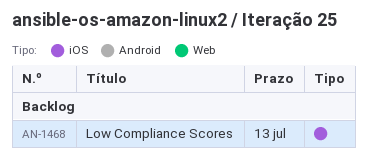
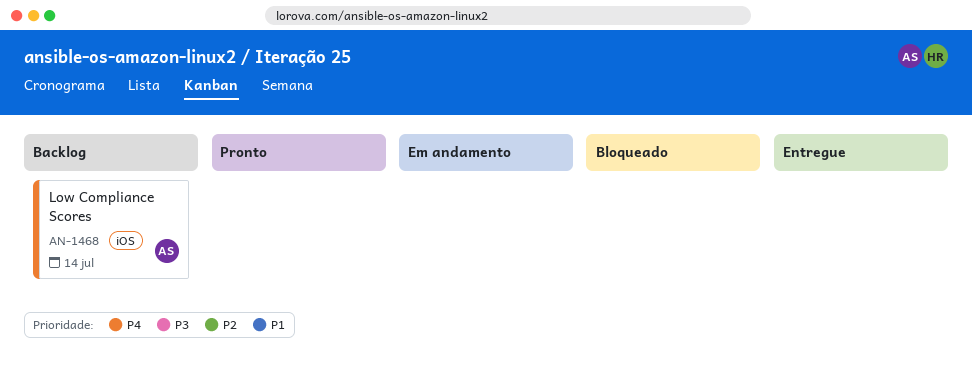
AN-1468, due: Jul 13 -> Jul 14

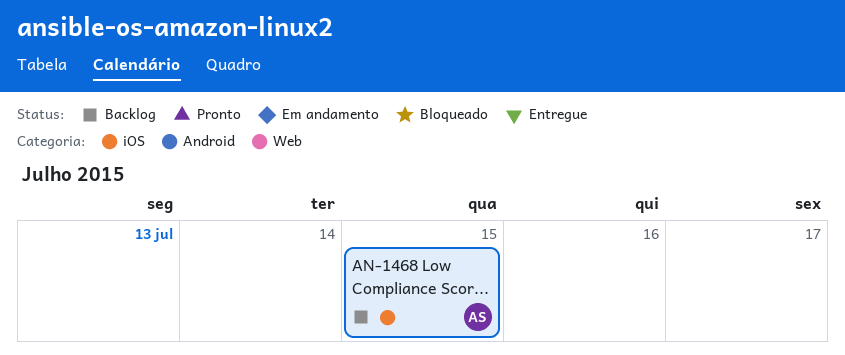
AN-1468, due: Jul 14 -> Jul 15

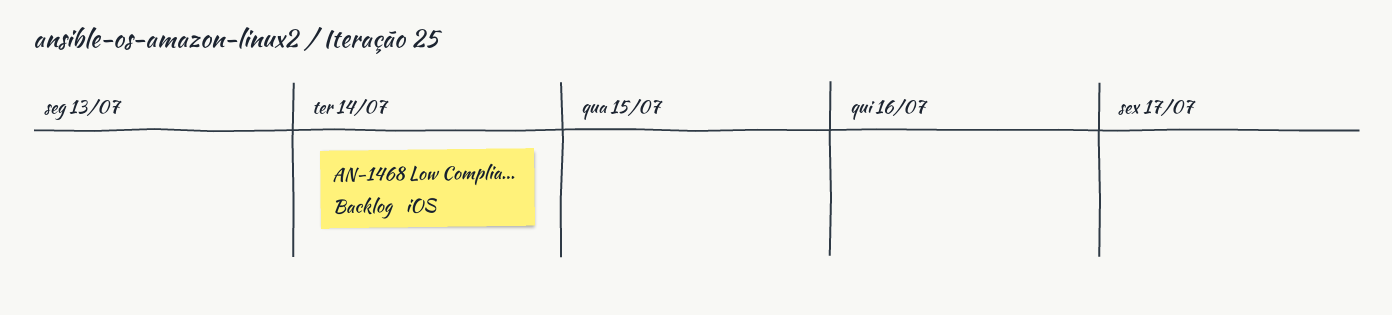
AN-1468, due: Jul 15 -> Jul 14

